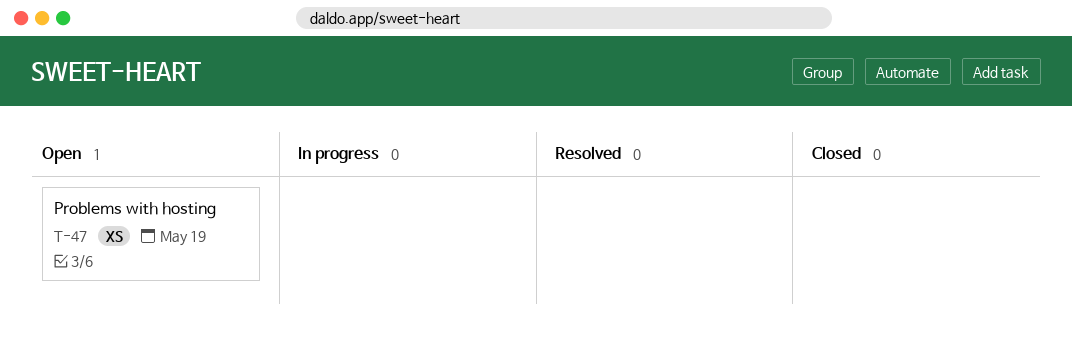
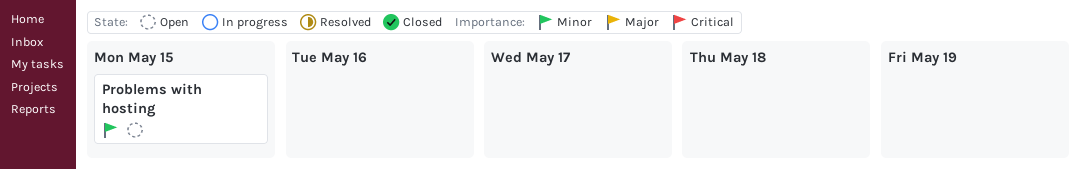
Problems with hosting, due: May 19 -> May 15

